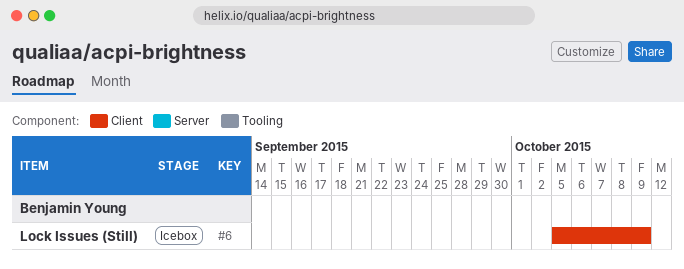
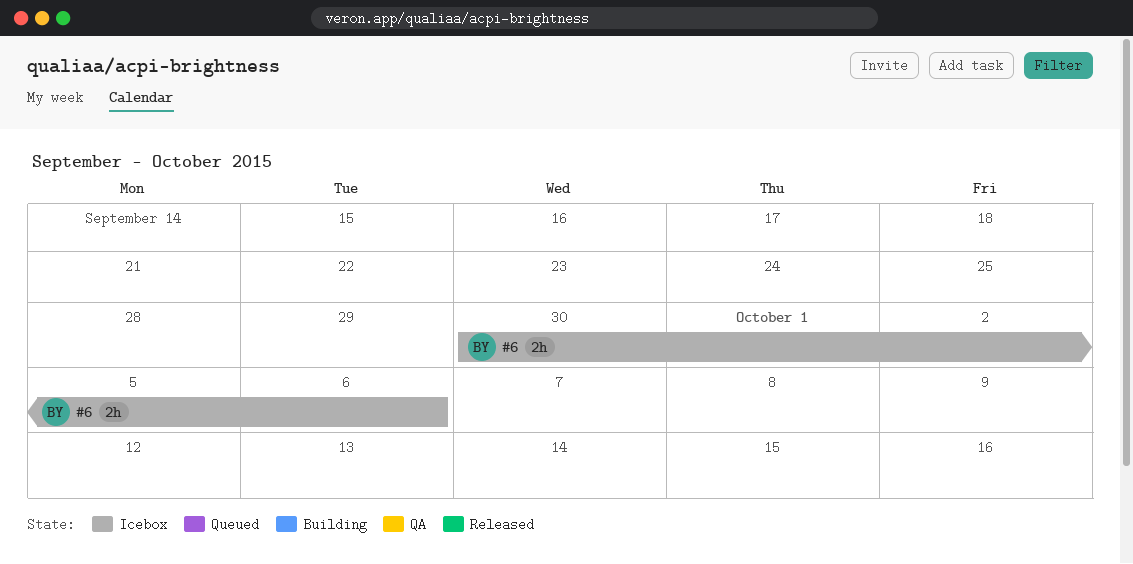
#6, start: Oct 5 -> Sep 30
#6, due: Oct 9 -> Oct 6

